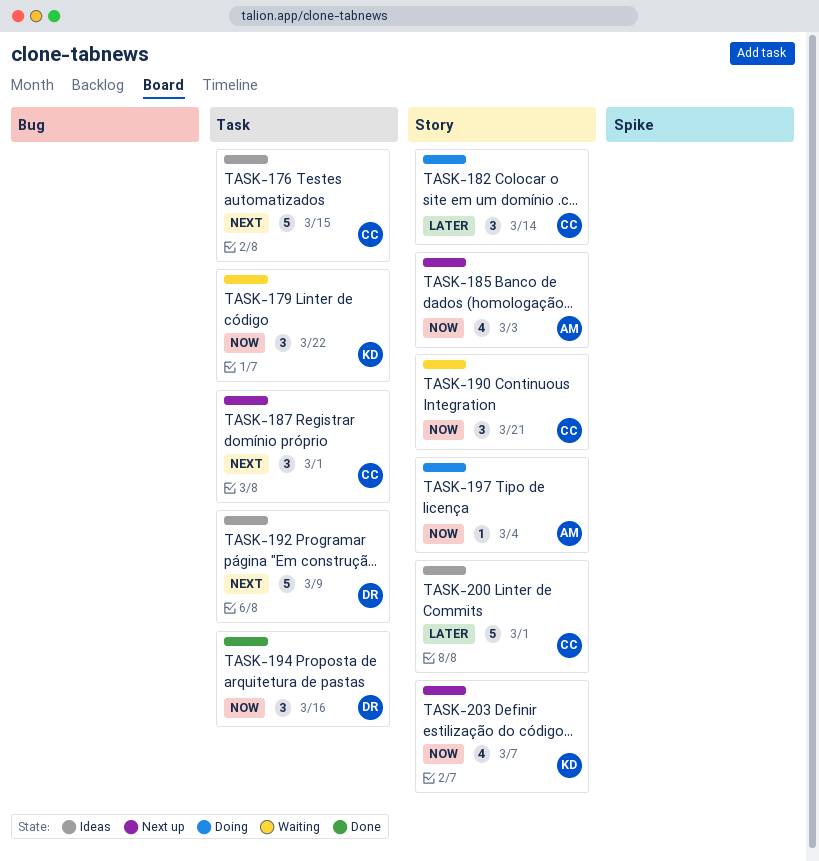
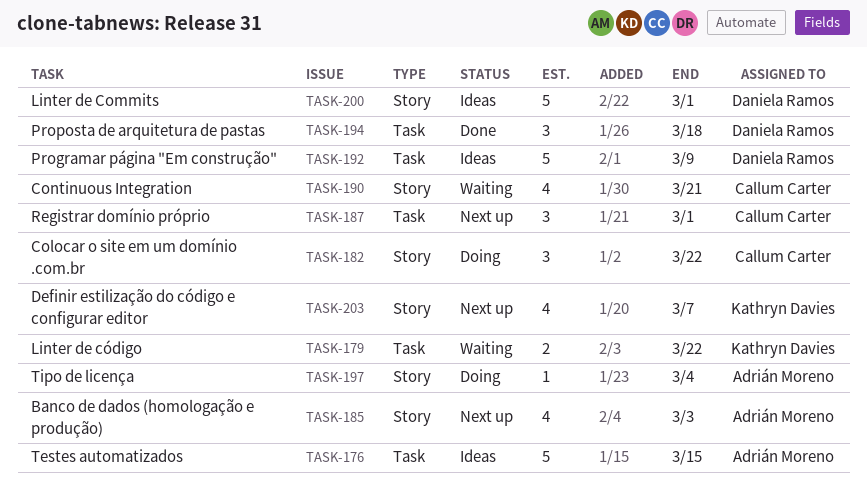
TASK-176, owner: Callum Carter -> Adrián Moreno
TASK-179, estimate: 3 -> 2
TASK-182, due: Mar 14 -> Mar 22
TASK-190, estimate: 3 -> 4
TASK-194, due: Mar 16 -> Mar 18
TASK-200, owner: Callum Carter -> Daniela Ramos

